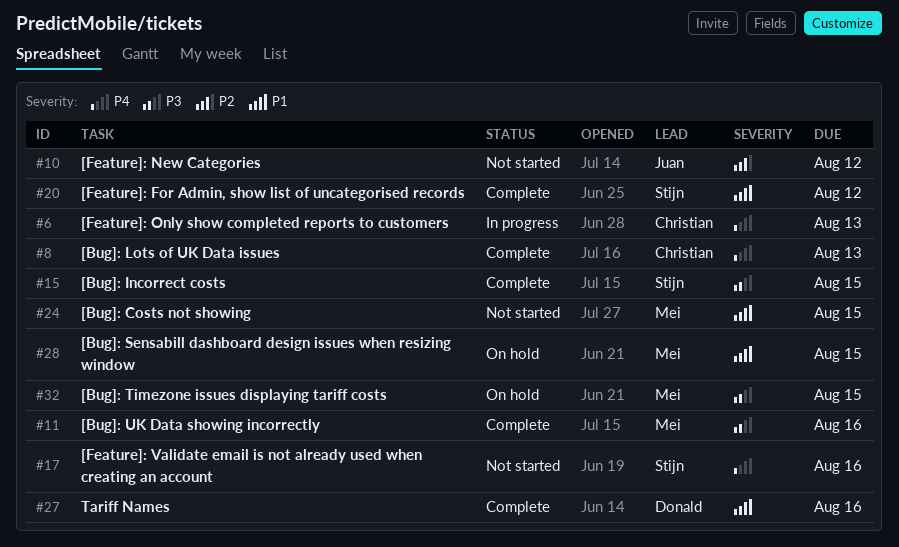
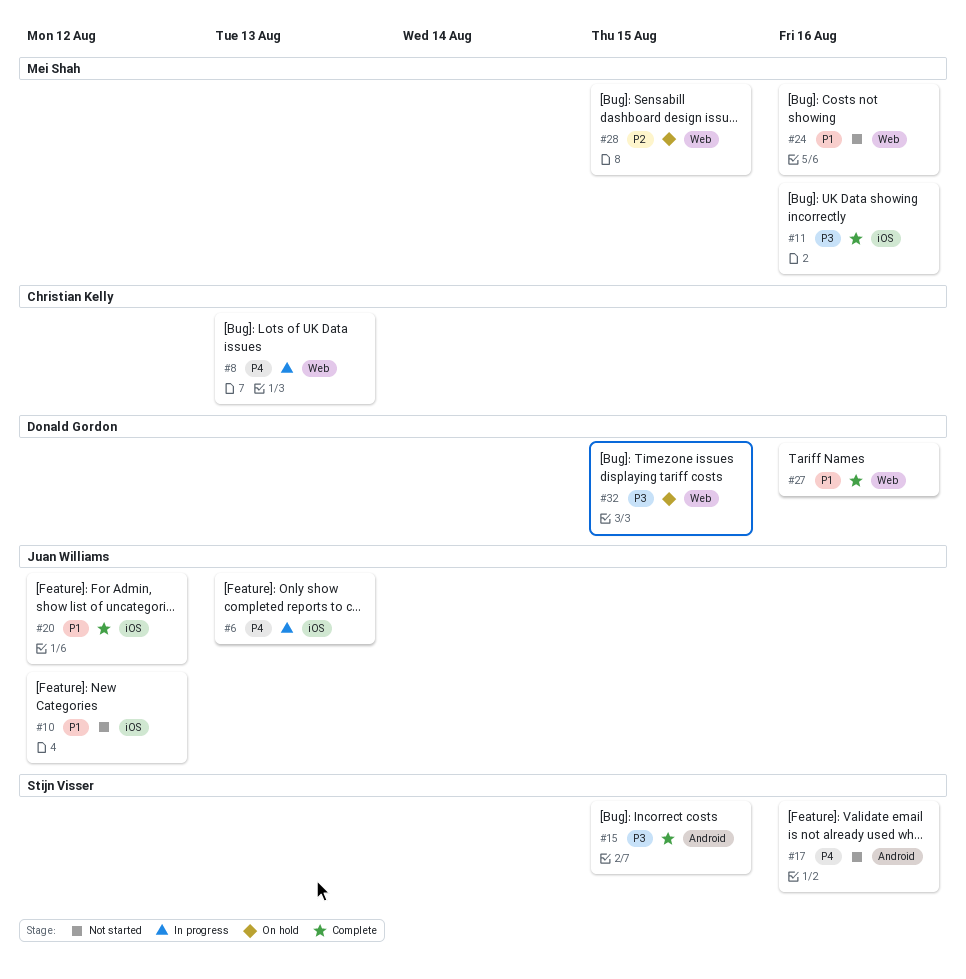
#6, owner: Christian Kelly -> Juan Williams
#8, status: Complete -> In progress
#10, priority: P2 -> P1
#20, owner: Stijn Visser -> Juan Williams
#24, due: Aug 15 -> Aug 16
#28, priority: P1 -> P2
#32, owner: Mei Shah -> Donald Gordon

